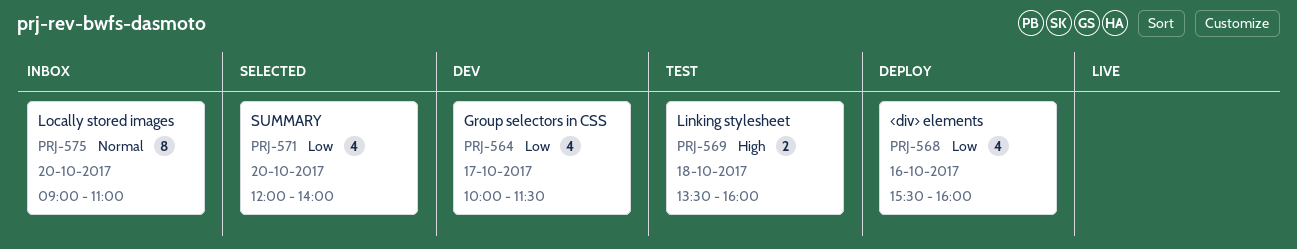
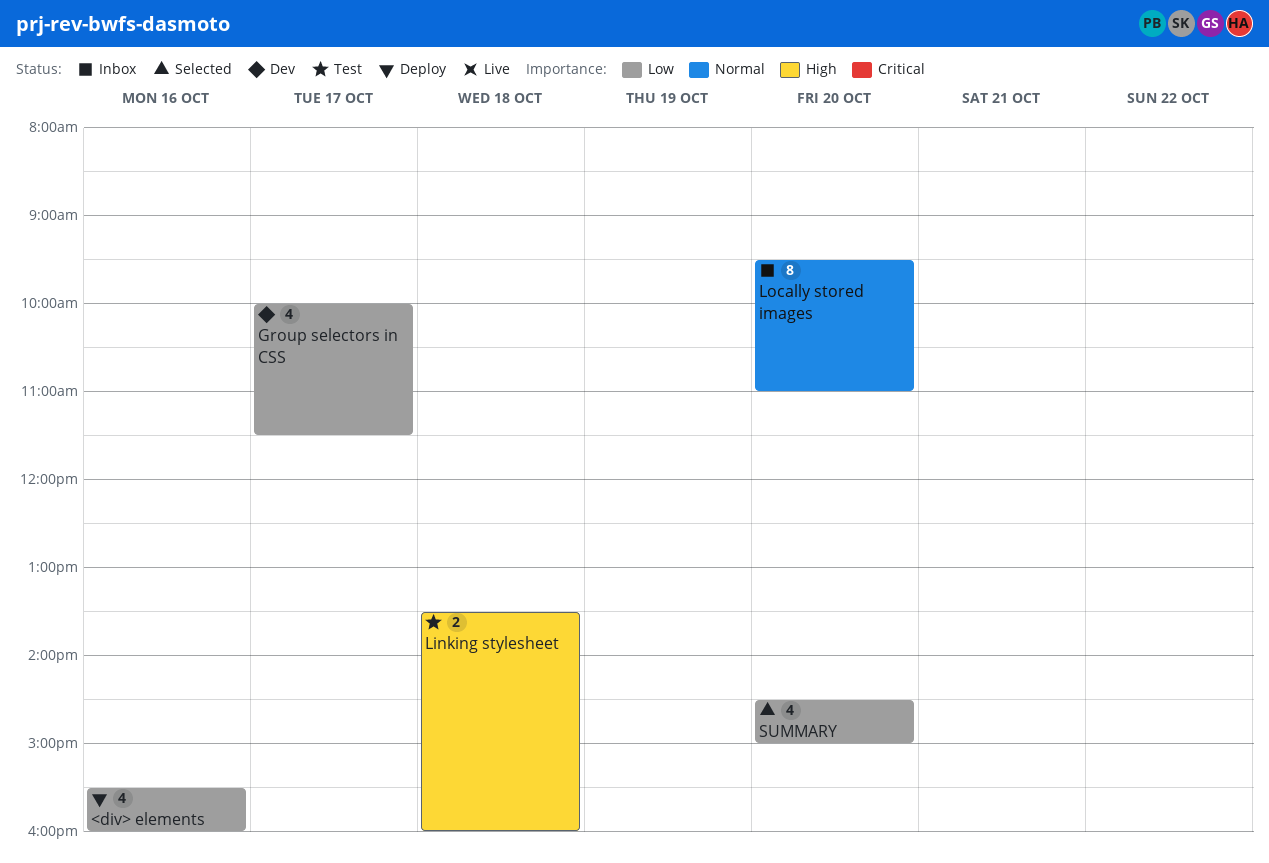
Locally stored images, begins: 09:00 -> 09:30
SUMMARY, begins: 12:00 -> 14:30
SUMMARY, ends: 14:00 -> 15:00

